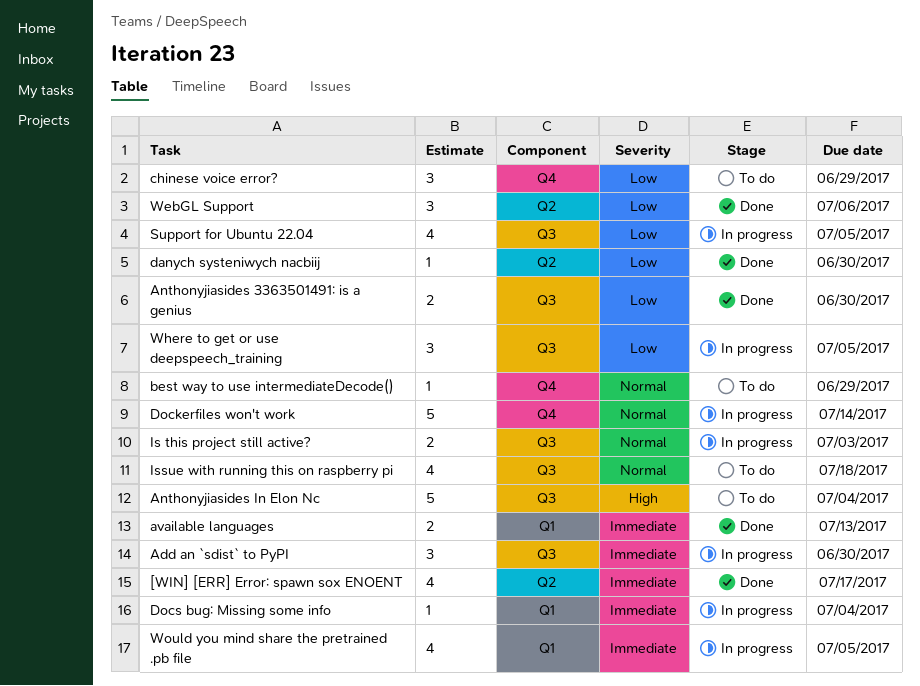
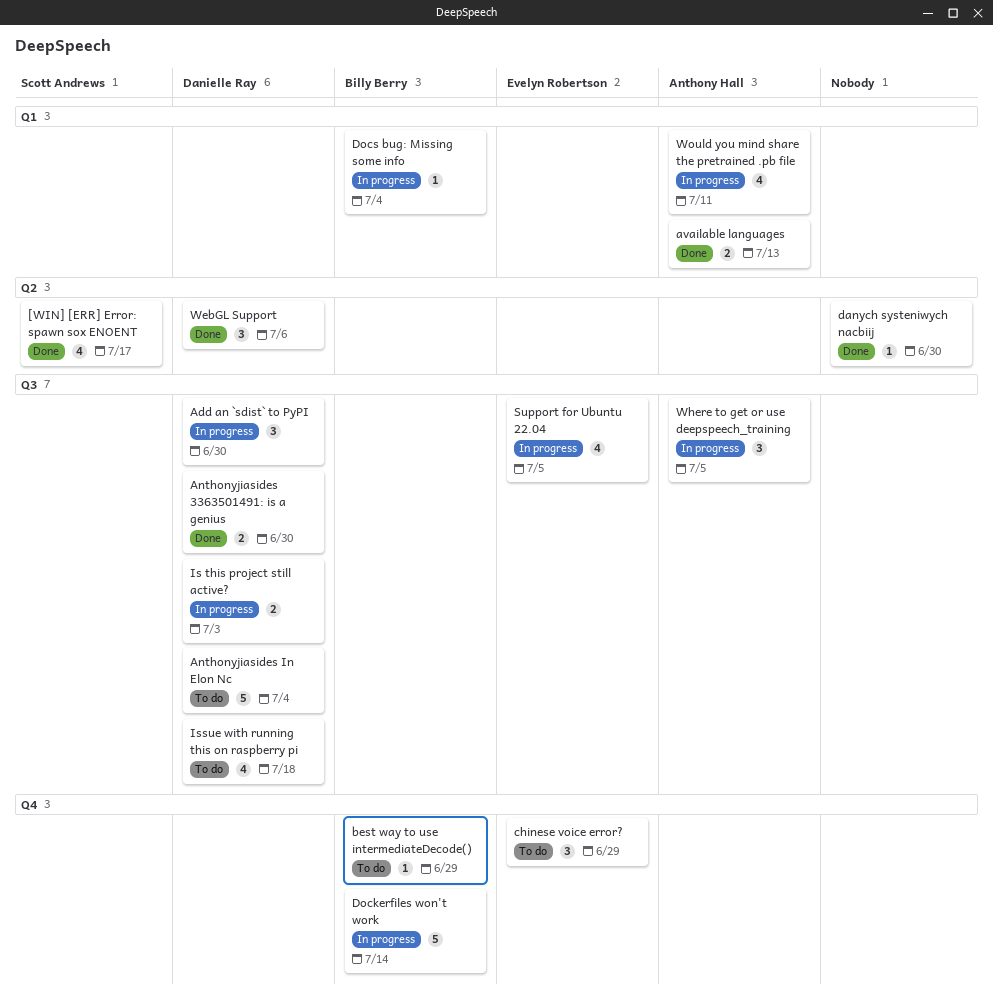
Would you mind share the pretrained .pb file, due: Jul 5 -> Jul 11

